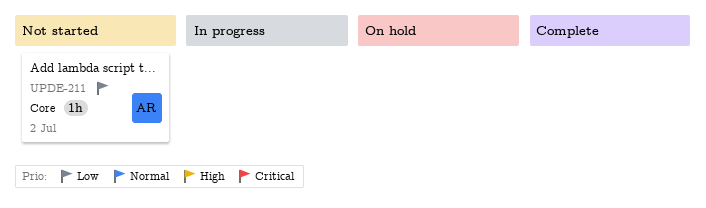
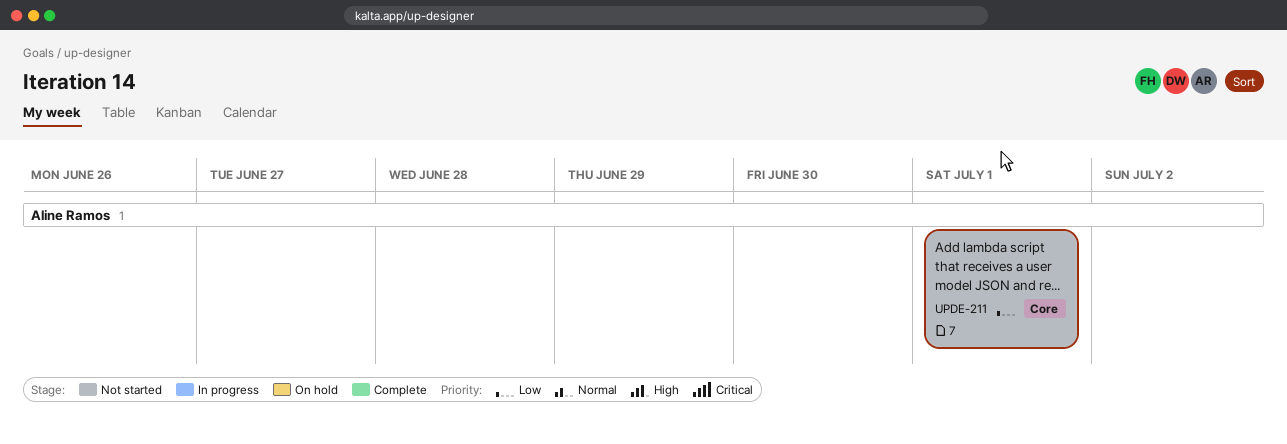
UPDE-211, due: Jul 2 -> Jul 1

